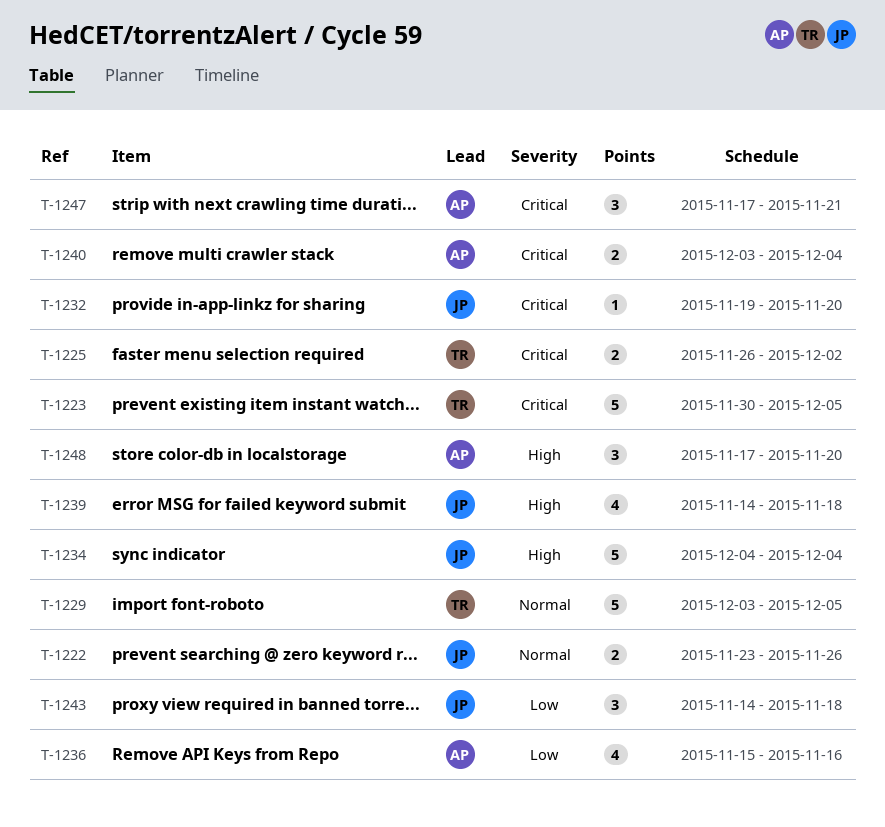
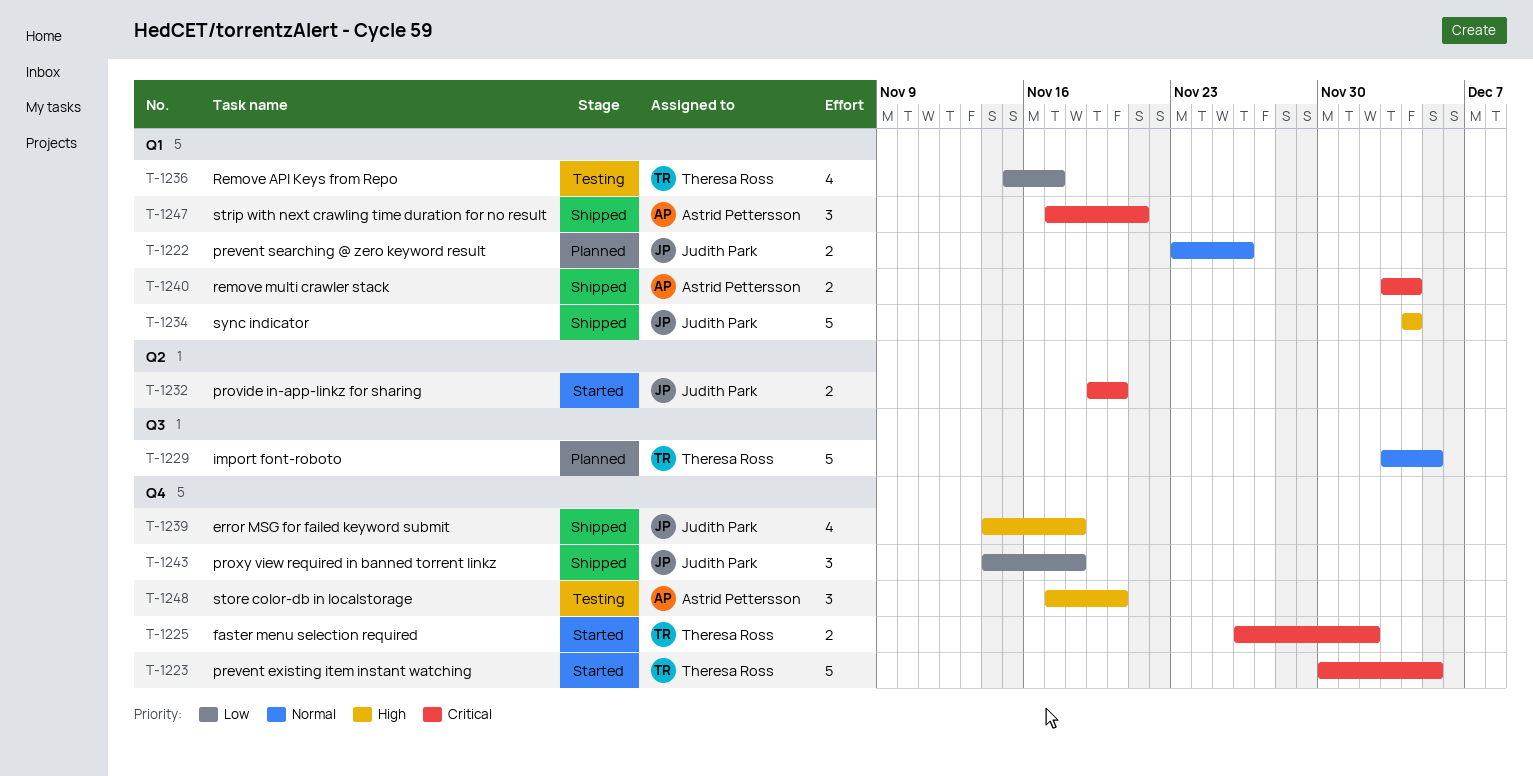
T-1232, estimate: 1 -> 2
T-1236, owner: Astrid Pettersson -> Theresa Ross
T-1236, due: Nov 16 -> Nov 17

